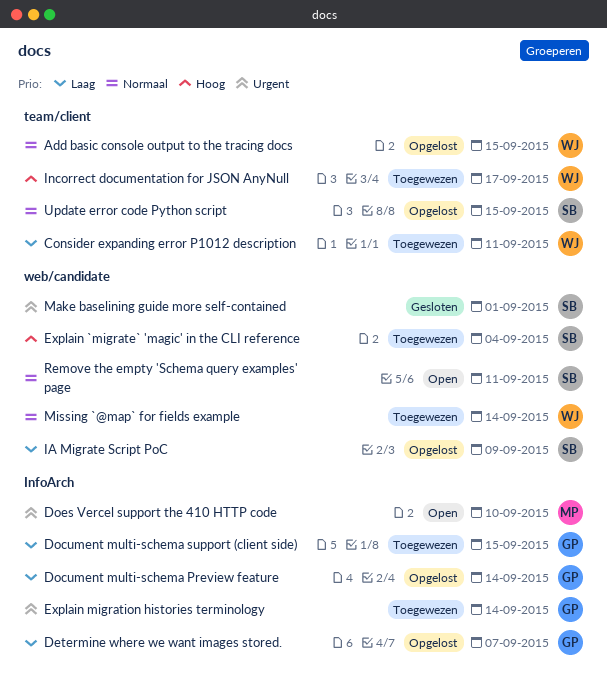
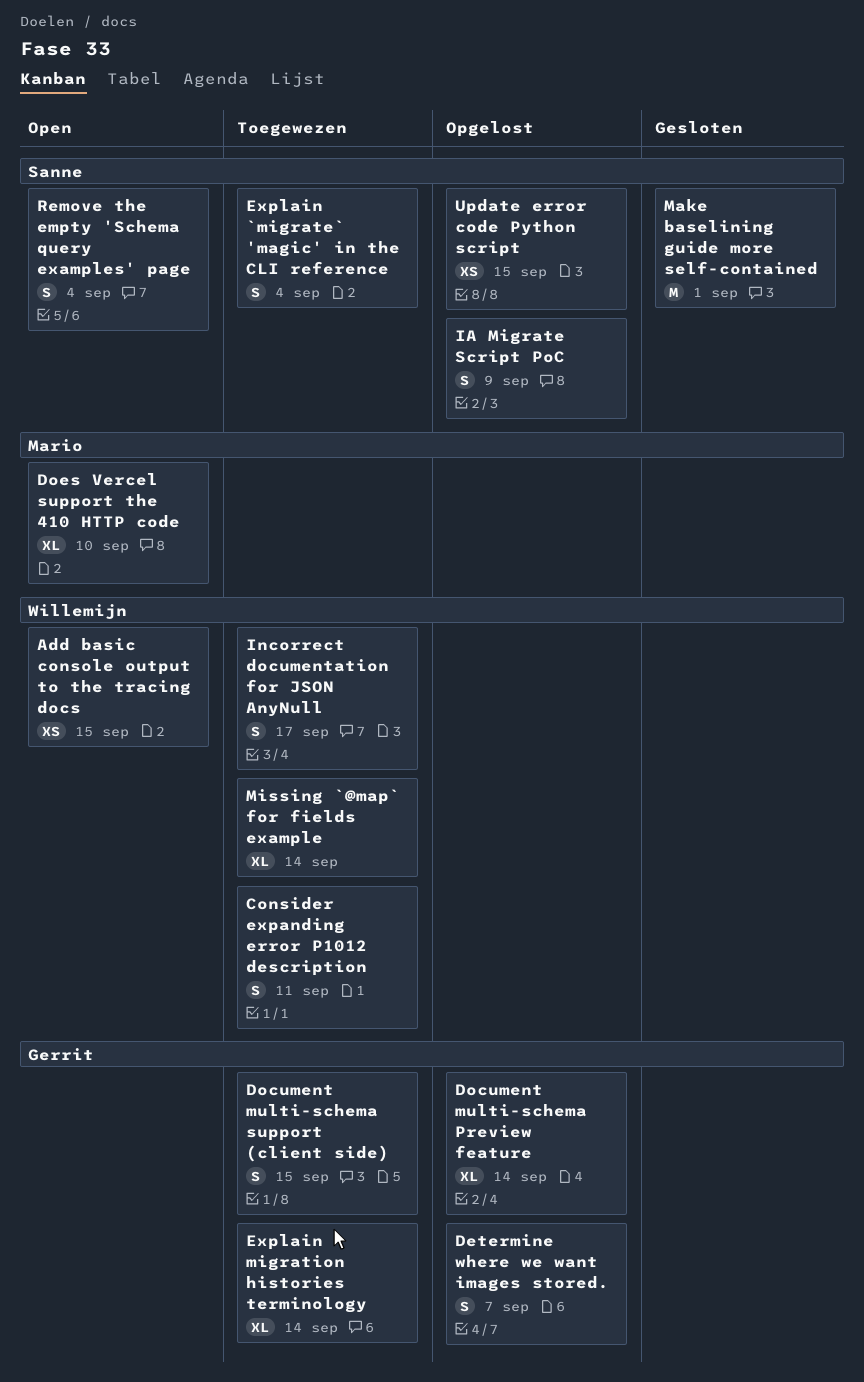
Add basic console output to the tracing docs, status: Opgelost -> Open
Remove the empty 'Schema query examples' page, due: Sep 11 -> Sep 4

